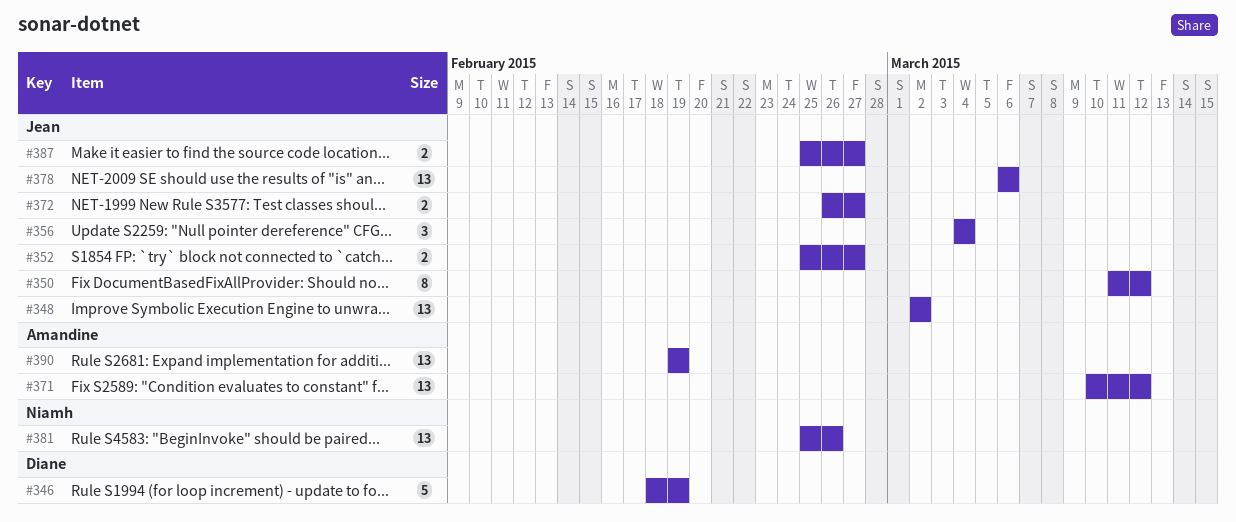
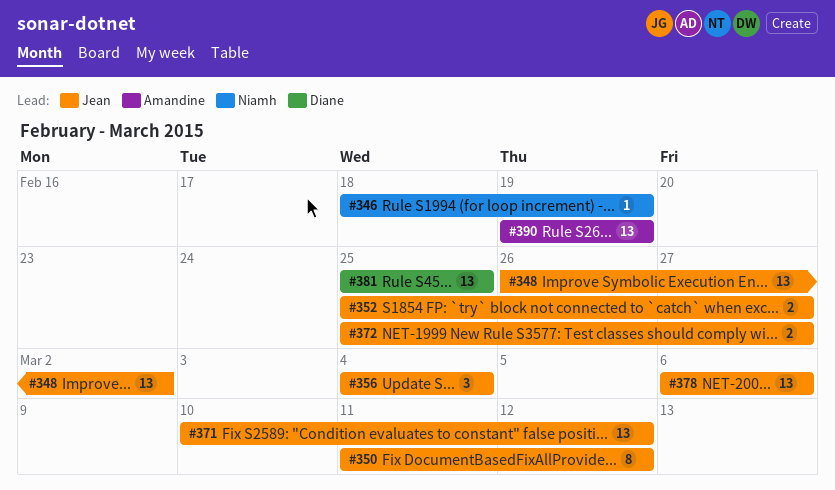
#346, owner: Diane -> Niamh
#346, estimate: 5 -> 1
#348, start: Mar 2 -> Feb 26
#371, owner: Amandine -> Jean
#372, start: Feb 26 -> Feb 25
#381, owner: Niamh -> Diane
#381, due: Feb 26 -> Feb 25
#387: present -> none

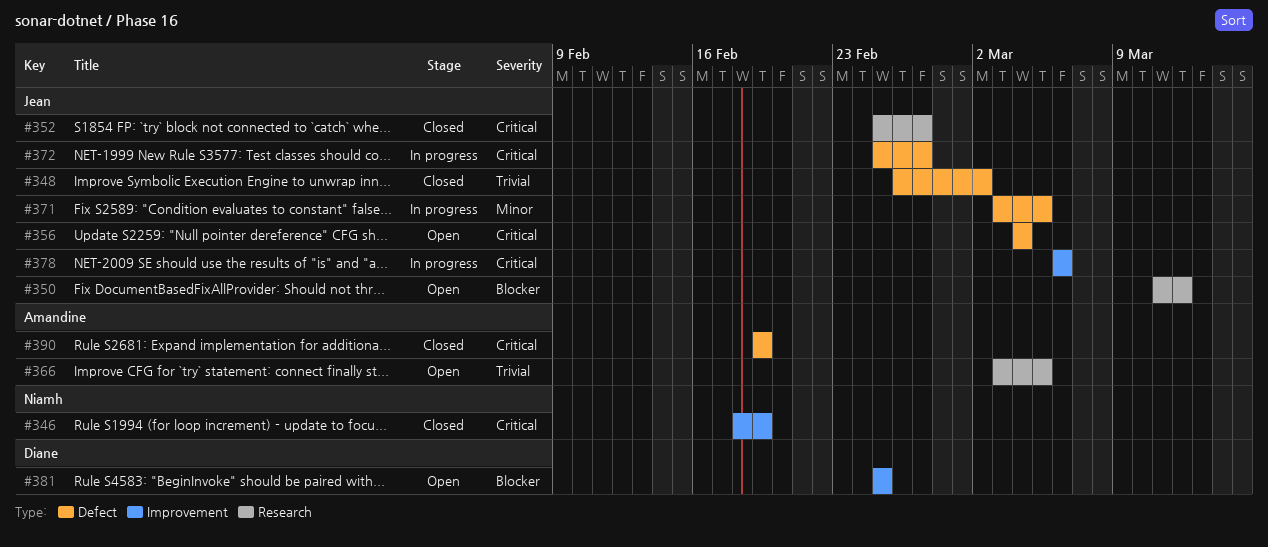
#366: none -> present
#371, start: Mar 10 -> Mar 3
#371, due: Mar 12 -> Mar 5

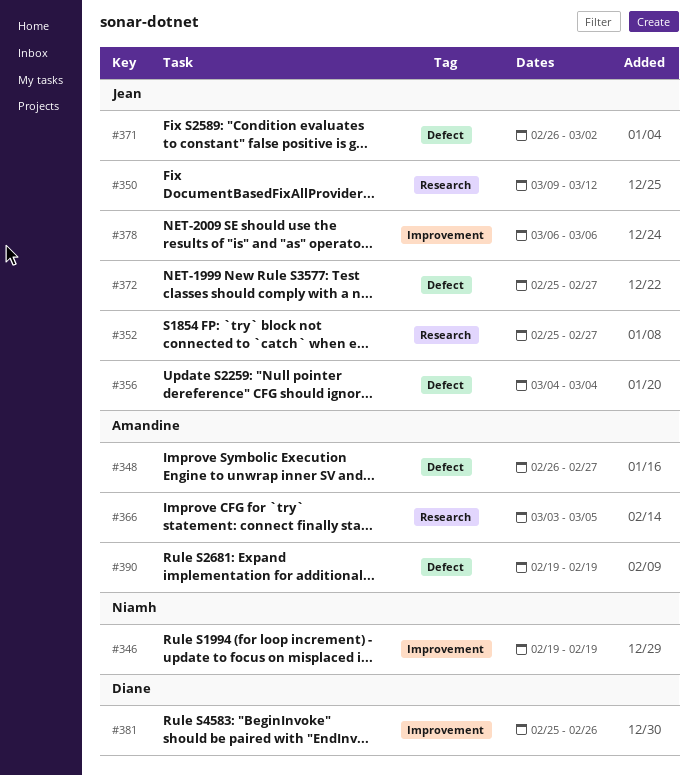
#346, start: Feb 18 -> Feb 19
#348, owner: Jean -> Amandine
#348, due: Mar 2 -> Feb 27
#350, start: Mar 11 -> Mar 9
#371, start: Mar 3 -> Feb 26
#371, due: Mar 5 -> Mar 2
#381, due: Feb 25 -> Feb 26

